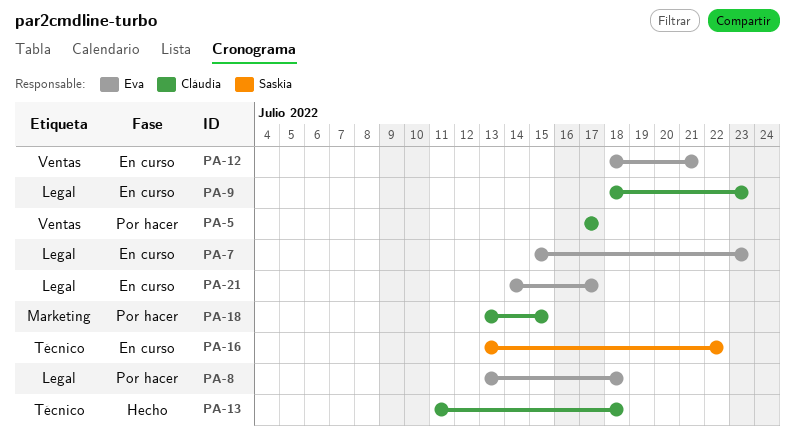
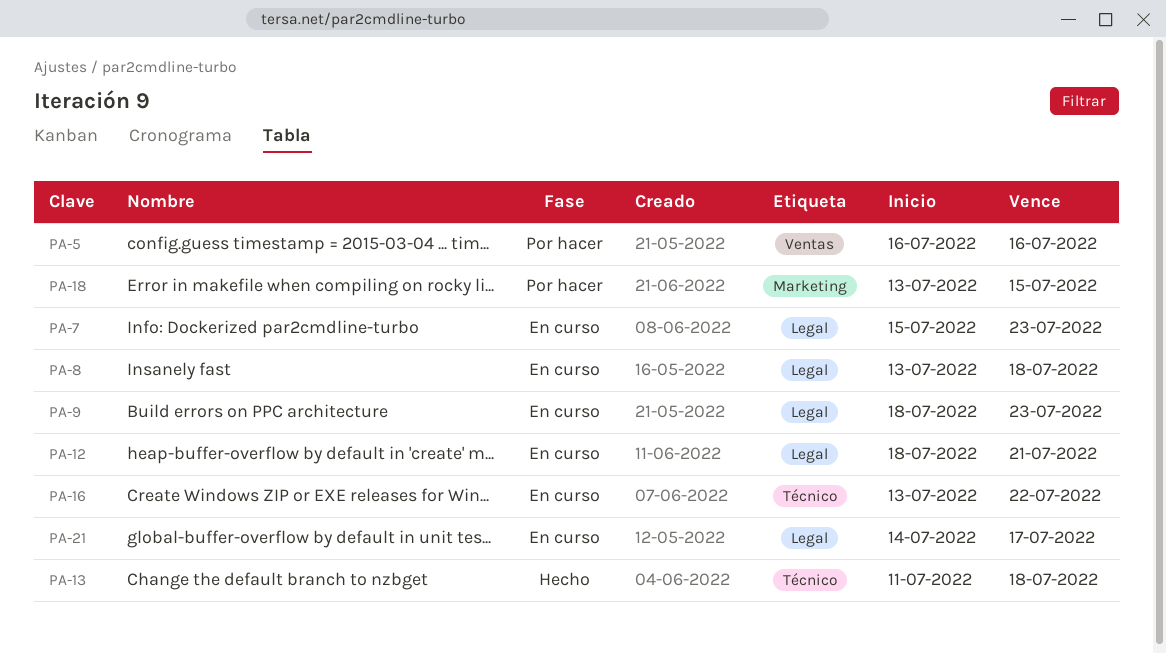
PA-5, start: Jul 17 -> Jul 16
PA-5, due: Jul 17 -> Jul 16
PA-8, status: Por hacer -> En curso
PA-12, label: Ventas -> Legal

